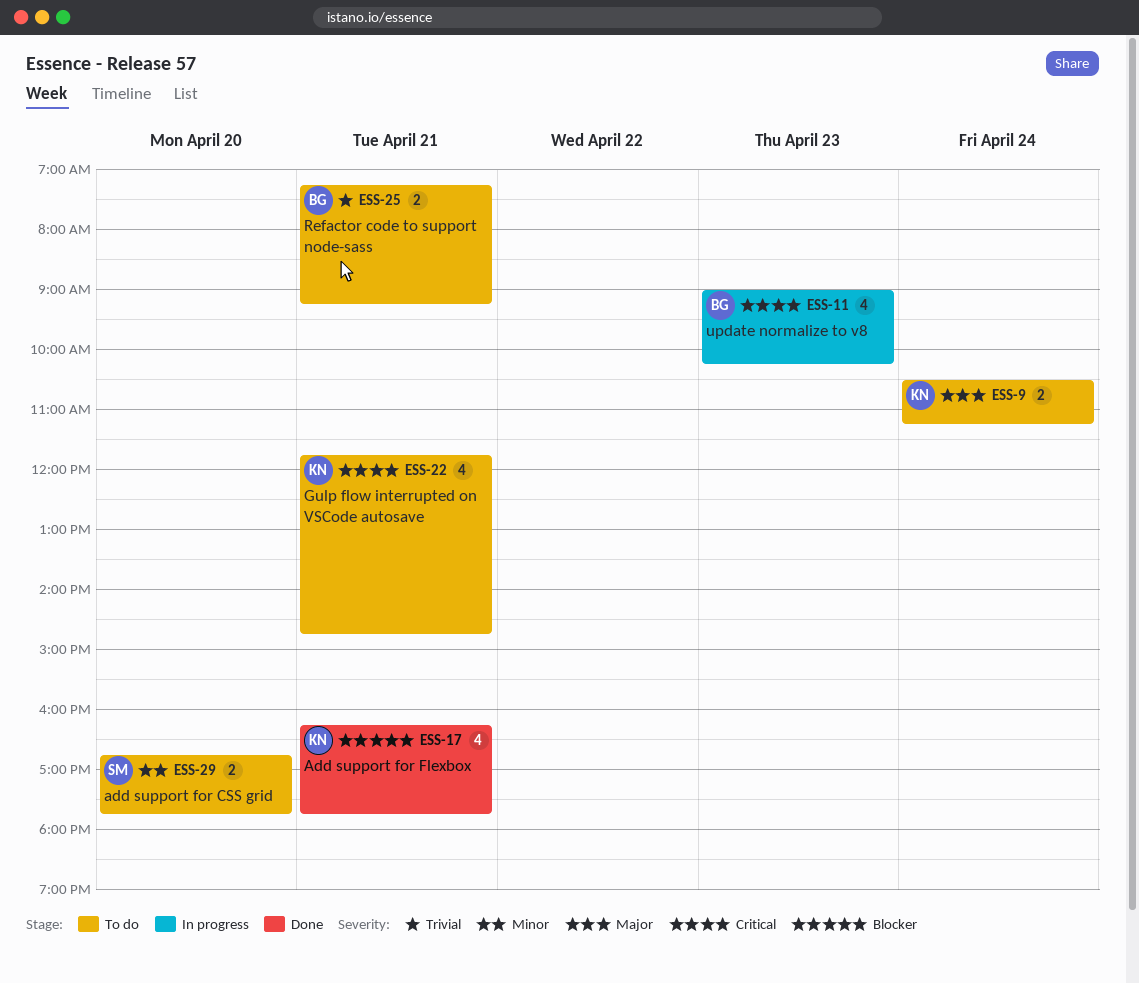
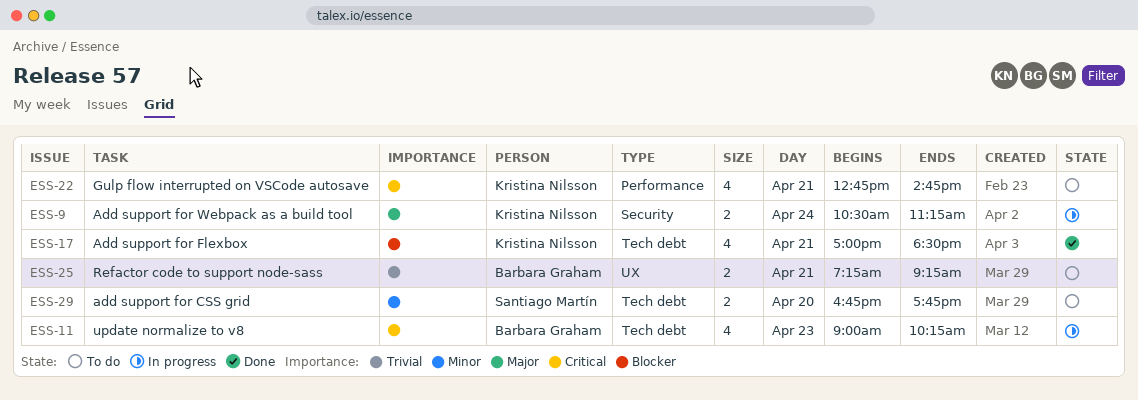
ESS-9, status: To do -> In progress
ESS-17, begins: 16:15 -> 17:00
ESS-17, ends: 17:45 -> 18:30
ESS-22, begins: 11:45 -> 12:45

